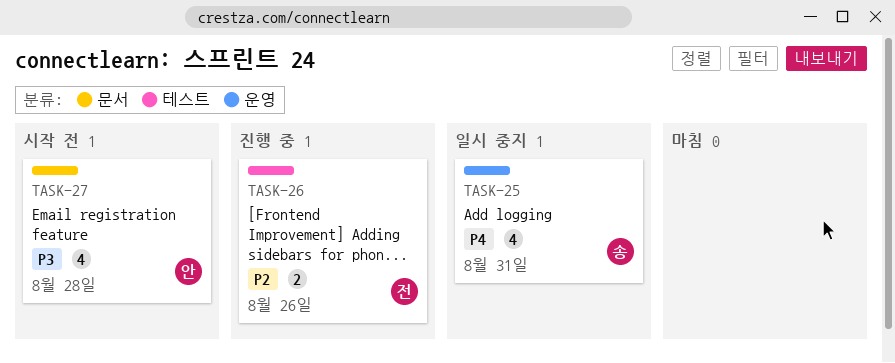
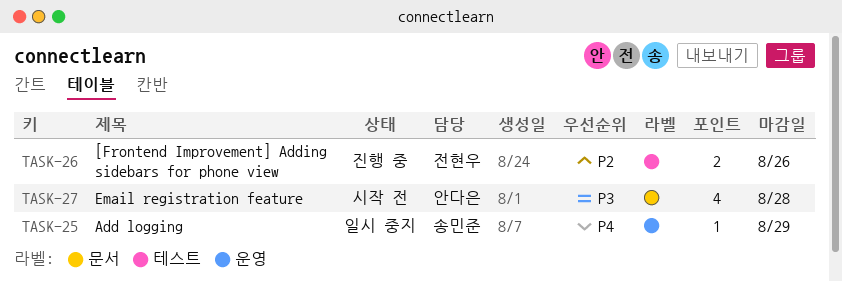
TASK-25, estimate: 4 -> 1
TASK-25, due: Aug 31 -> Aug 29

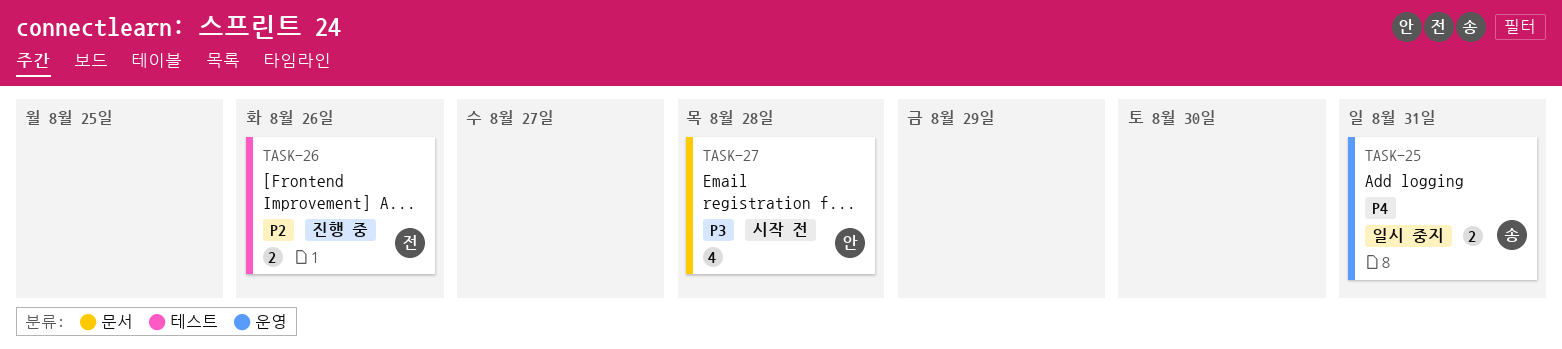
TASK-25, estimate: 1 -> 2
TASK-25, due: Aug 29 -> Aug 31

